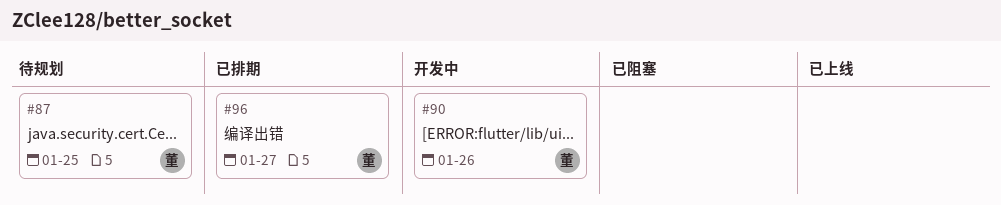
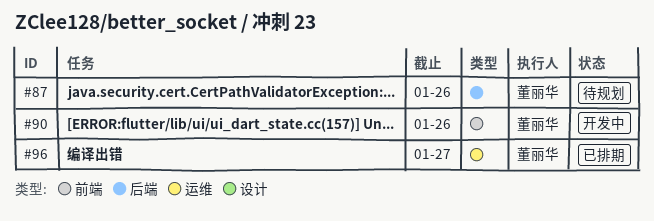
#87, due: Jan 25 -> Jan 26

